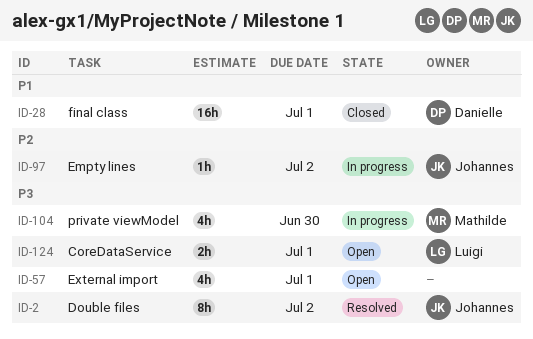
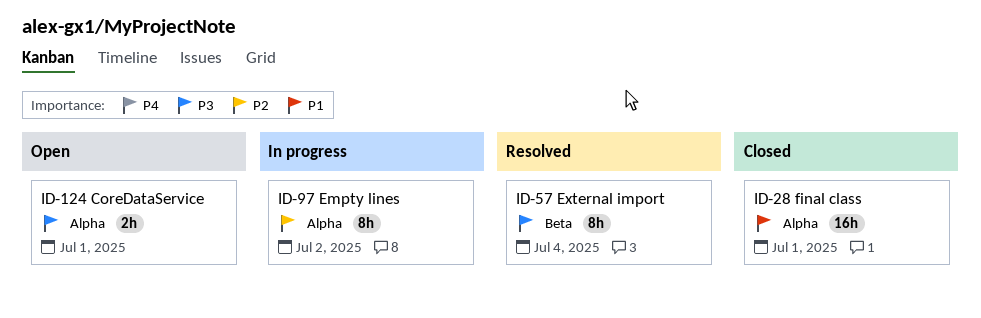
ID-2: present -> none
ID-57, status: Open -> Resolved
ID-57, estimate: 4h -> 8h
ID-57, due: Jul 1 -> Jul 4
ID-97, estimate: 1h -> 8h
ID-104: present -> none

